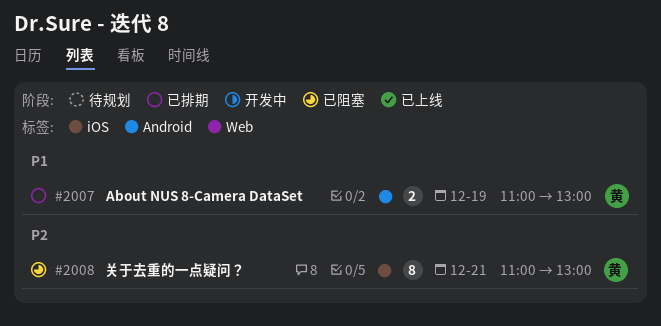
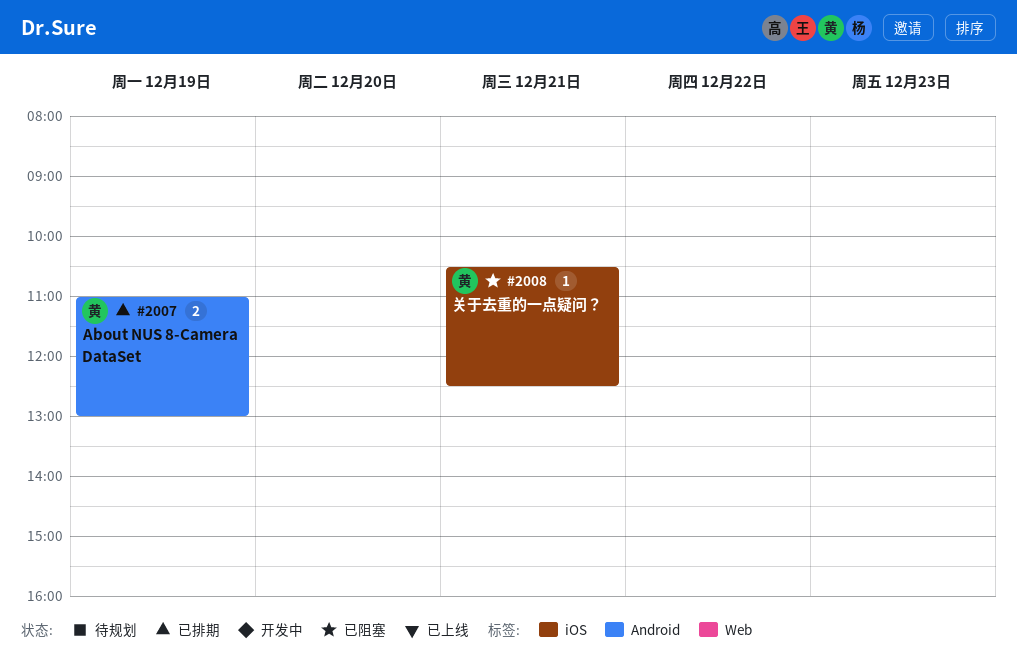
#2008, estimate: 8 -> 1
#2008, begins: 11:00 -> 10:30
#2008, ends: 13:00 -> 12:30

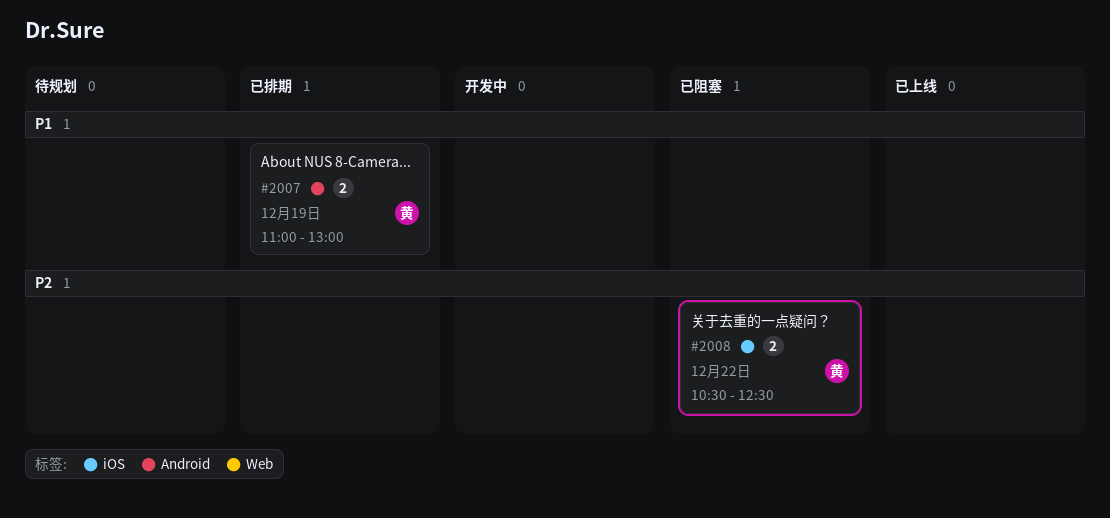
#2008, estimate: 1 -> 2
#2008, day: Dec 21 -> Dec 22

